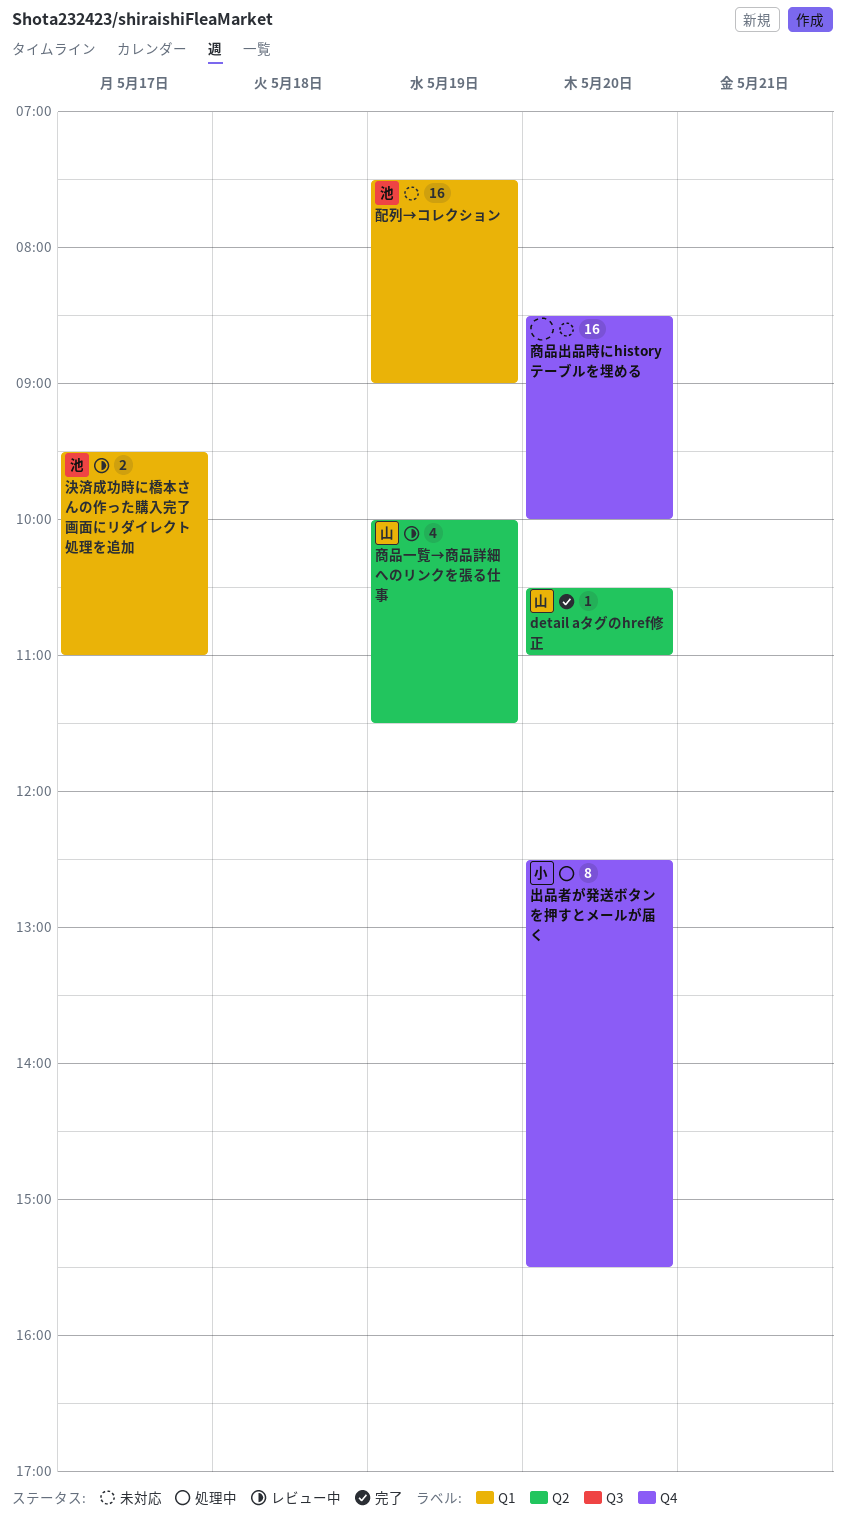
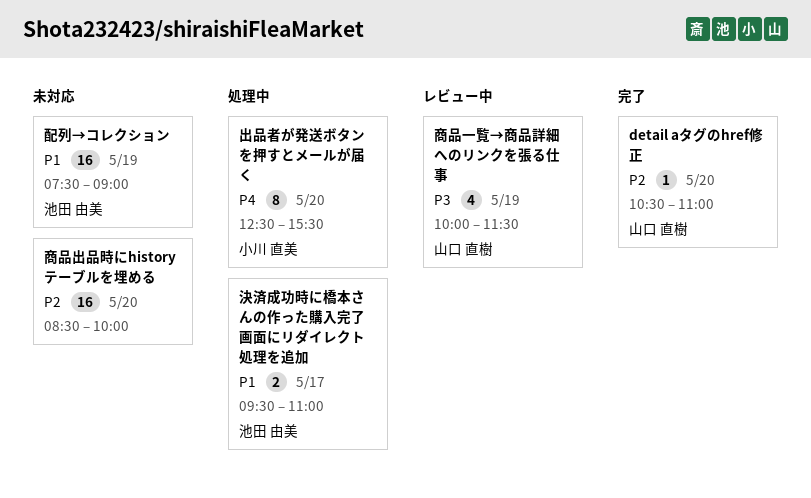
決済成功時に橋本さんの作った購入完了画面にリダイレクト処理を追加, status: レビュー中 -> 処理中

